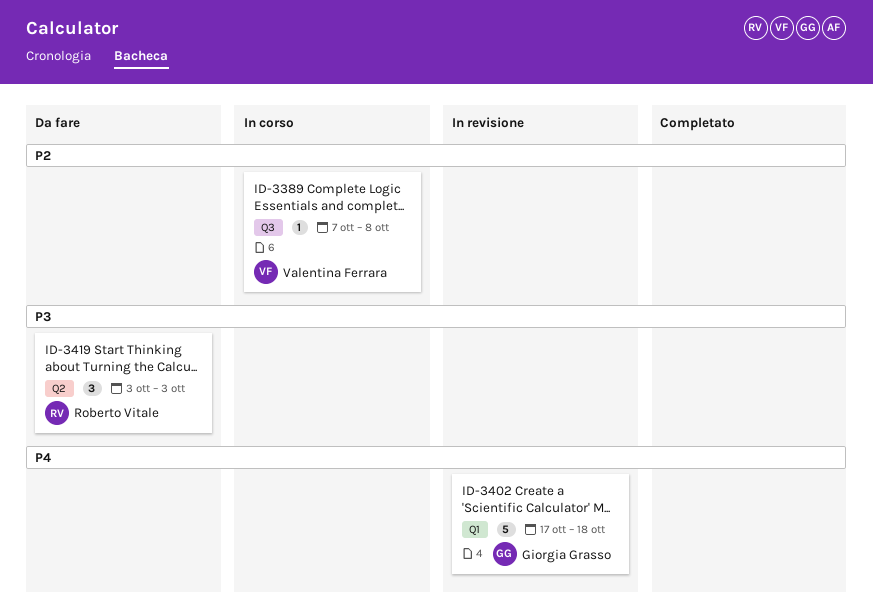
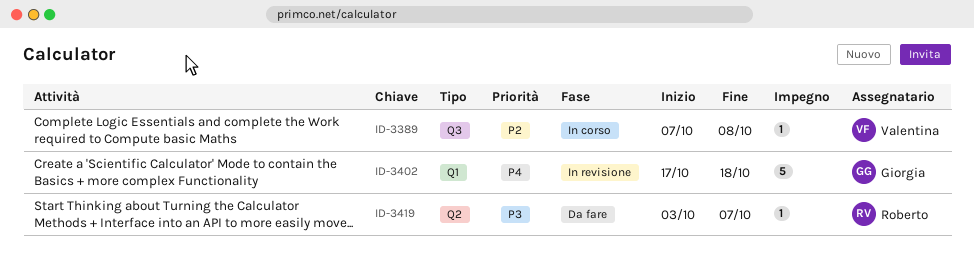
ID-3419, estimate: 3 -> 1
ID-3419, due: Oct 3 -> Oct 7

